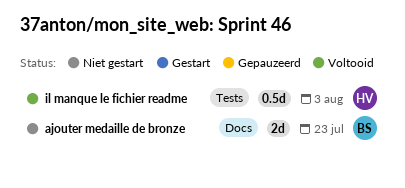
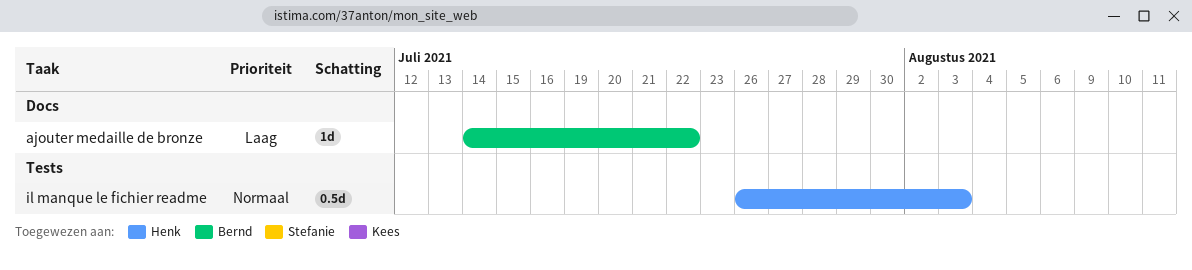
ajouter medaille de bronze, estimate: 2d -> 1d
ajouter medaille de bronze, due: Jul 23 -> Jul 22

